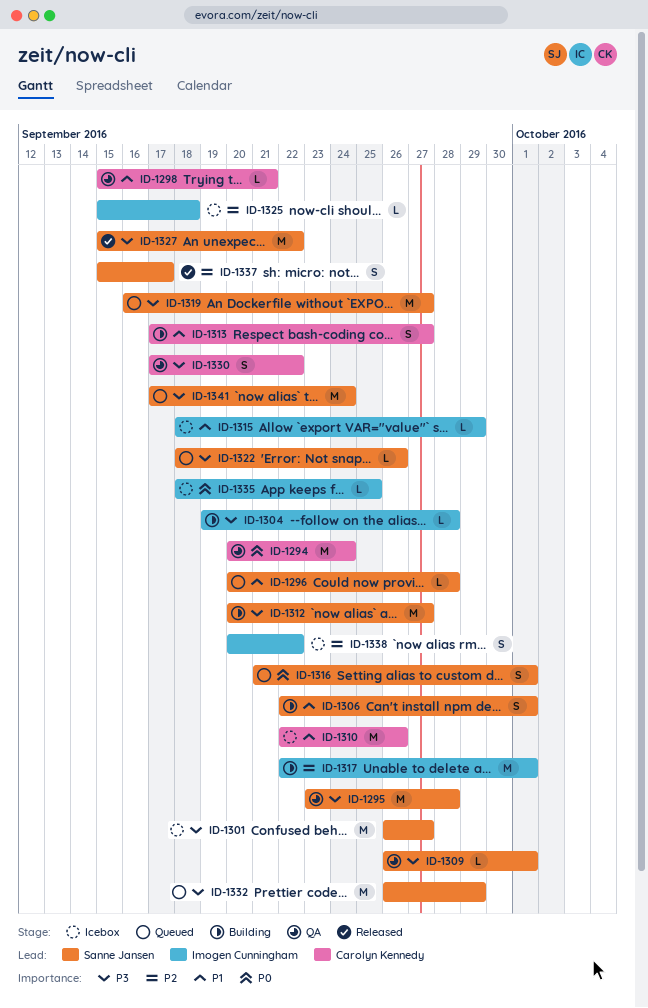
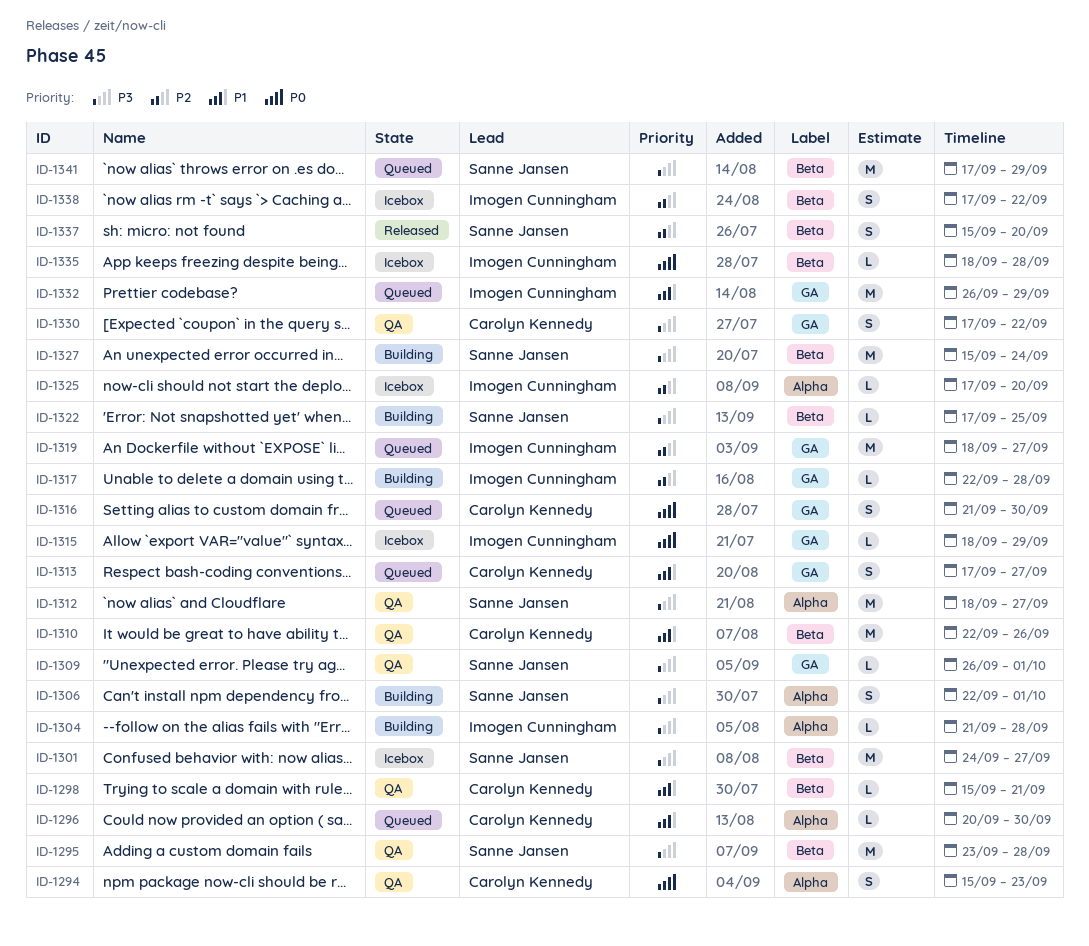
ID-1294, estimate: M -> S
ID-1294, start: Sep 20 -> Sep 15
ID-1294, due: Sep 24 -> Sep 23
ID-1296, owner: Sanne Jansen -> Carolyn Kennedy
ID-1296, due: Sep 28 -> Sep 30
ID-1301, start: Sep 26 -> Sep 24
ID-1304, start: Sep 19 -> Sep 21
ID-1306, priority: P1 -> P3
ID-1310, status: Icebox -> QA
ID-1312, status: Building -> QA
ID-1312, start: Sep 20 -> Sep 18
ID-1313, status: Building -> Queued
ID-1315, priority: P1 -> P0
ID-1316, owner: Sanne Jansen -> Carolyn Kennedy
ID-1316, due: Oct 1 -> Sep 30
ID-1317, estimate: M -> L
ID-1317, due: Oct 1 -> Sep 28
ID-1319, owner: Sanne Jansen -> Imogen Cunningham
ID-1319, priority: P3 -> P2
ID-1319, start: Sep 16 -> Sep 18
ID-1322, status: Queued -> Building
ID-1322, start: Sep 18 -> Sep 17
ID-1322, due: Sep 26 -> Sep 25
ID-1325, start: Sep 15 -> Sep 17
ID-1325, due: Sep 18 -> Sep 20
ID-1327, status: Released -> Building
ID-1327, due: Sep 22 -> Sep 24
ID-1332, owner: Sanne Jansen -> Imogen Cunningham
ID-1332, priority: P3 -> P1
ID-1335, due: Sep 25 -> Sep 28
ID-1337, due: Sep 17 -> Sep 20
ID-1338, start: Sep 20 -> Sep 17
ID-1341, due: Sep 24 -> Sep 29

